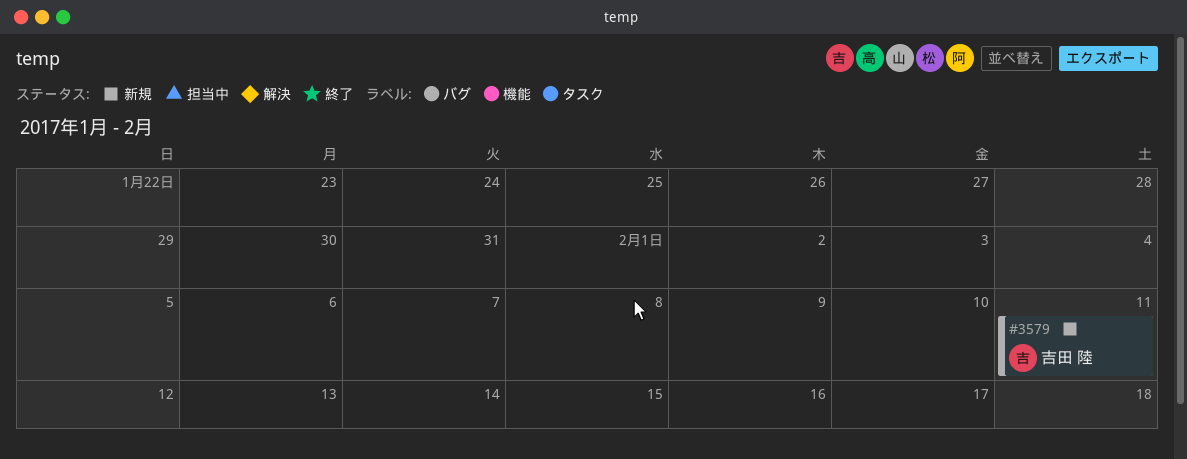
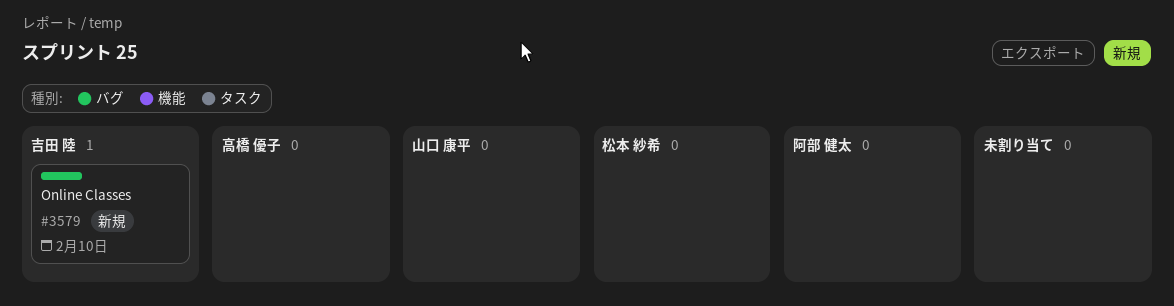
#3579, due: Feb 11 -> Feb 10

